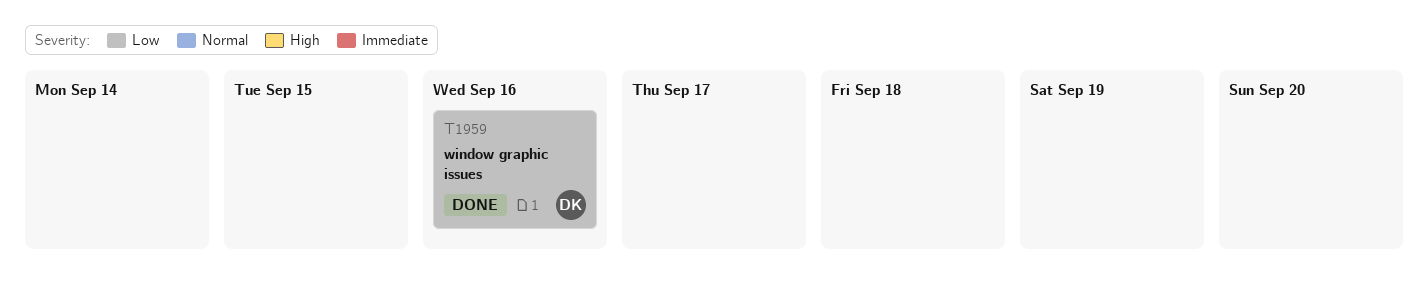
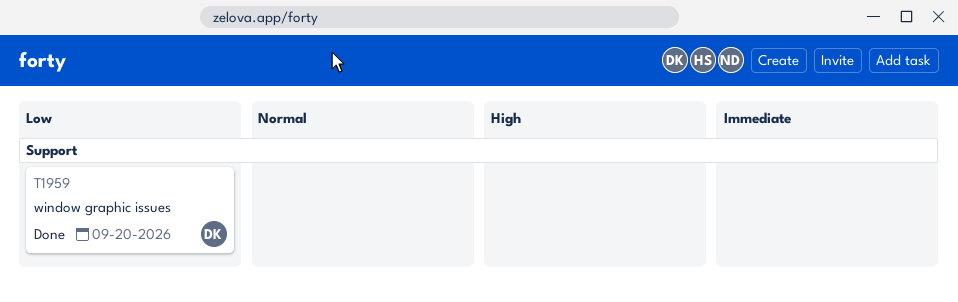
T1959, due: Sep 16 -> Sep 20

